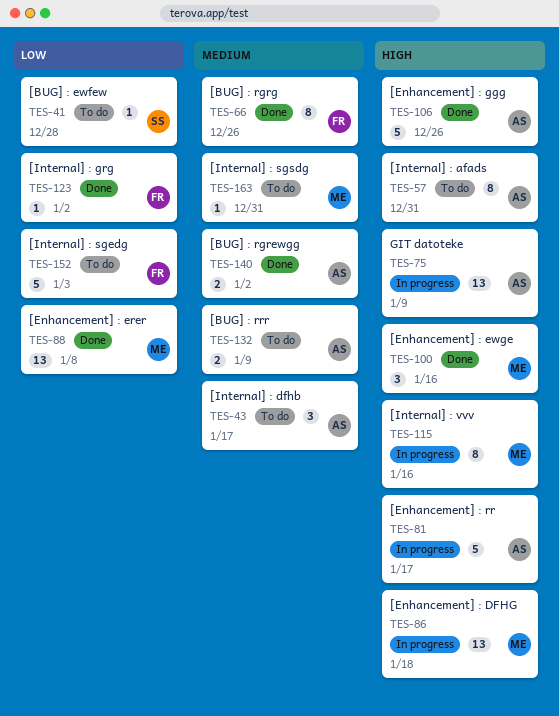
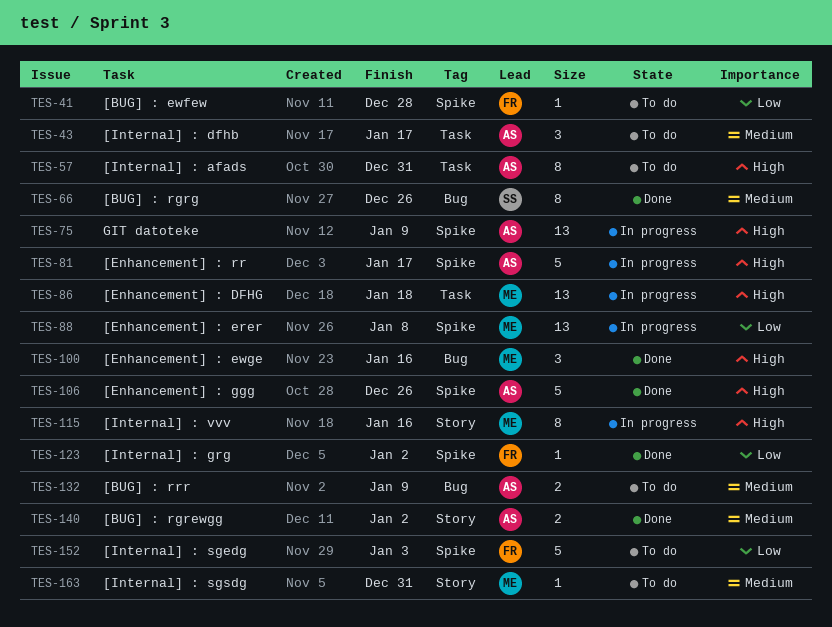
TES-41, owner: SS -> FR
TES-66, owner: FR -> SS
TES-88, status: Done -> In progress

